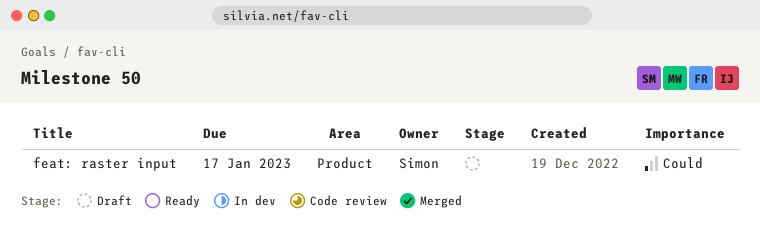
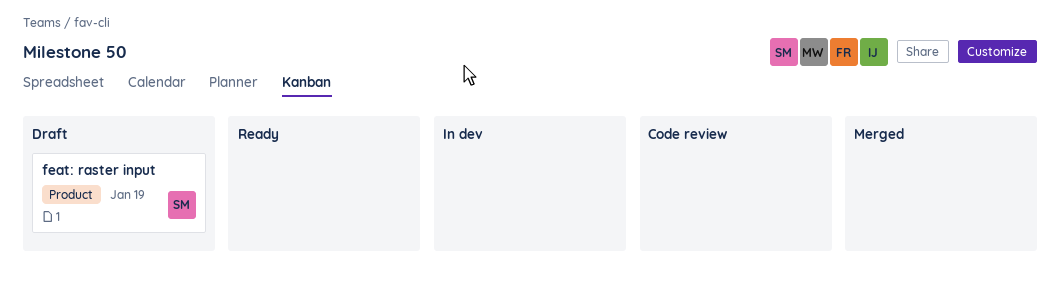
feat: raster input, due: Jan 17 -> Jan 19

